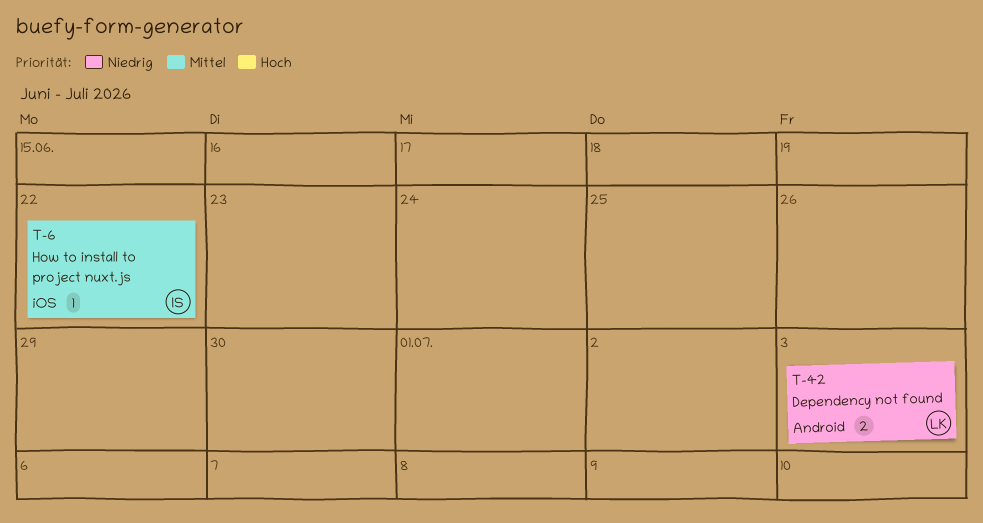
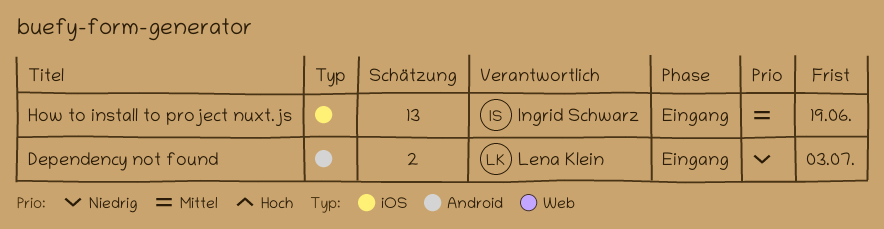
How to install to project nuxt.js, estimate: 1 -> 13
How to install to project nuxt.js, due: Jun 22 -> Jun 19

